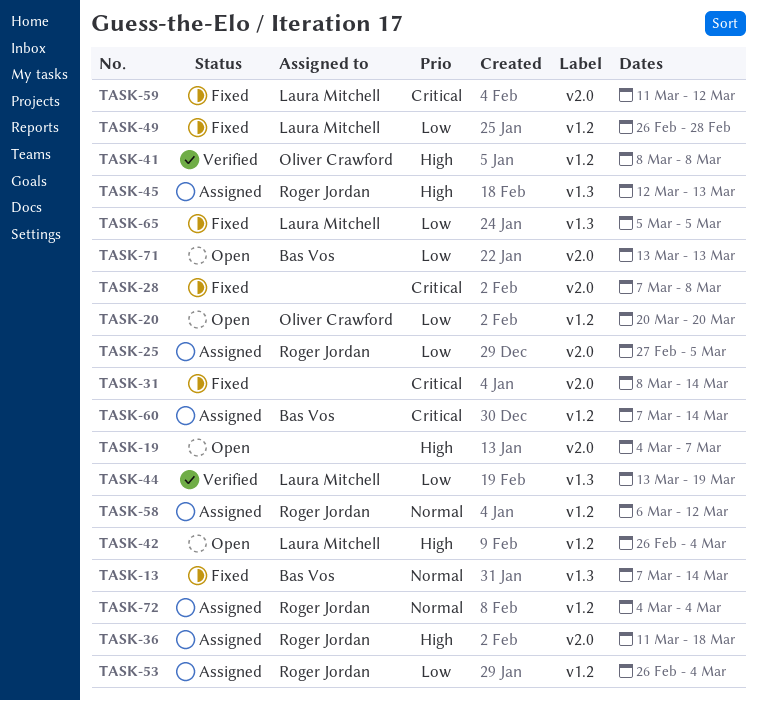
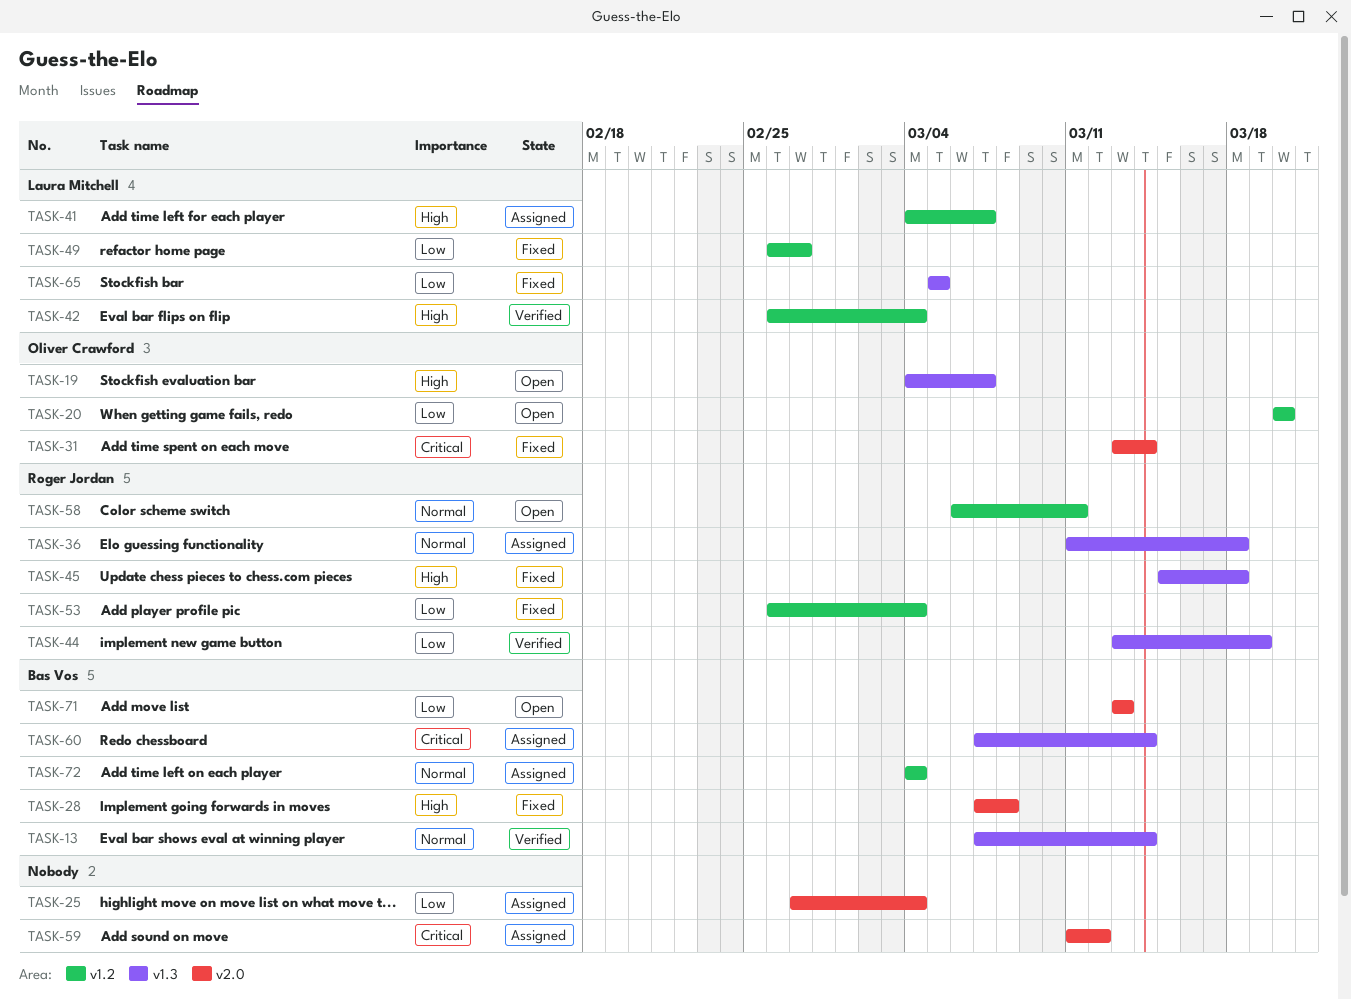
TASK-13, status: Fixed -> Verified
TASK-19, owner: none -> Oliver Crawford
TASK-19, label: v2.0 -> v1.3
TASK-25, owner: Roger Jordan -> none
TASK-25, due: Mar 5 -> Mar 4
TASK-28, owner: none -> Bas Vos
TASK-28, priority: Critical -> High
TASK-31, owner: none -> Oliver Crawford
TASK-31, start: Mar 8 -> Mar 13
TASK-36, priority: High -> Normal
TASK-36, label: v2.0 -> v1.3
TASK-41, status: Verified -> Assigned
TASK-41, owner: Oliver Crawford -> Laura Mitchell
TASK-41, start: Mar 8 -> Mar 4
TASK-41, due: Mar 8 -> Mar 7
TASK-42, status: Open -> Verified
TASK-44, owner: Laura Mitchell -> Roger Jordan
TASK-45, status: Assigned -> Fixed
TASK-45, start: Mar 12 -> Mar 15
TASK-45, due: Mar 13 -> Mar 18
TASK-49, due: Feb 28 -> Feb 27
TASK-53, status: Assigned -> Fixed
TASK-58, status: Assigned -> Open
TASK-58, due: Mar 12 -> Mar 11
TASK-59, status: Fixed -> Assigned
TASK-59, owner: Laura Mitchell -> none
TASK-60, label: v1.2 -> v1.3
TASK-72, owner: Roger Jordan -> Bas Vos

